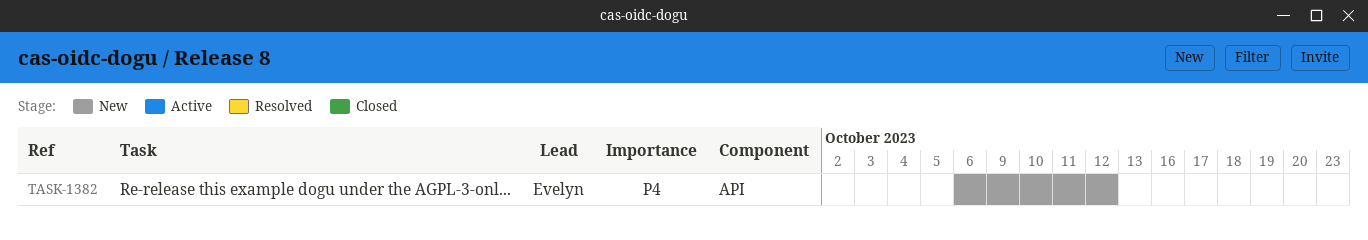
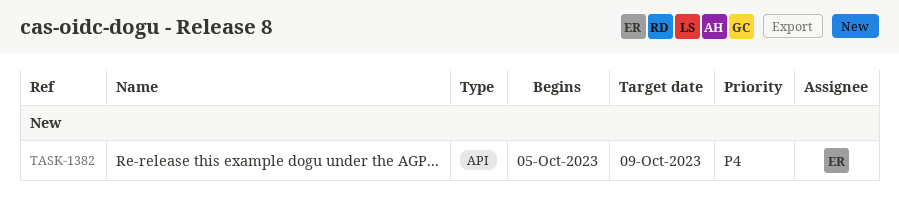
TASK-1382, start: Oct 6 -> Oct 5
TASK-1382, due: Oct 12 -> Oct 9

